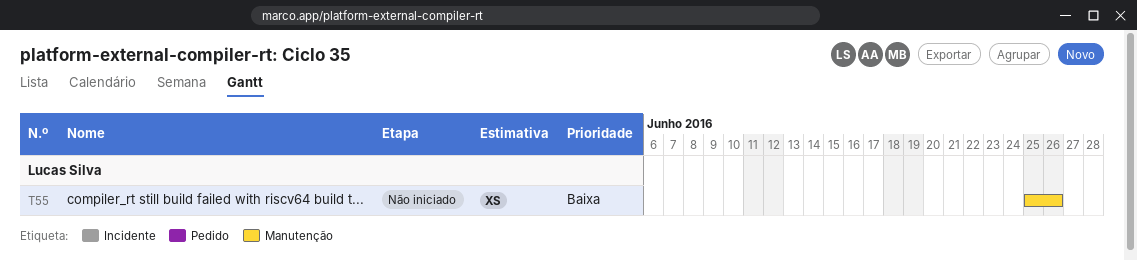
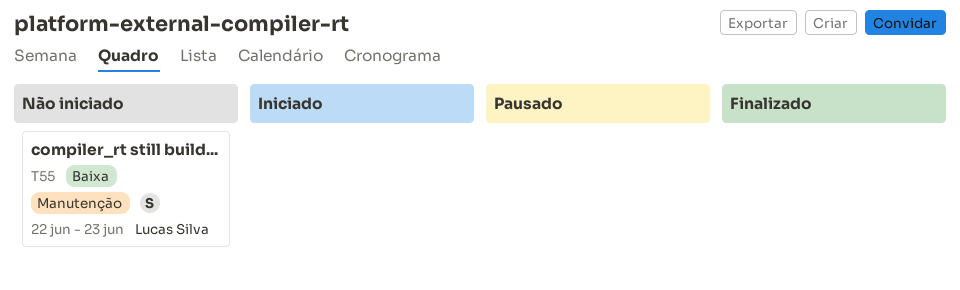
T55, estimate: XS -> S
T55, start: Jun 25 -> Jun 22
T55, due: Jun 26 -> Jun 23

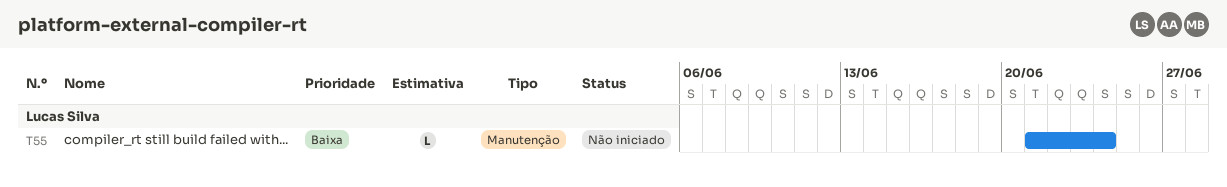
T55, estimate: S -> L
T55, start: Jun 22 -> Jun 21
T55, due: Jun 23 -> Jun 24

